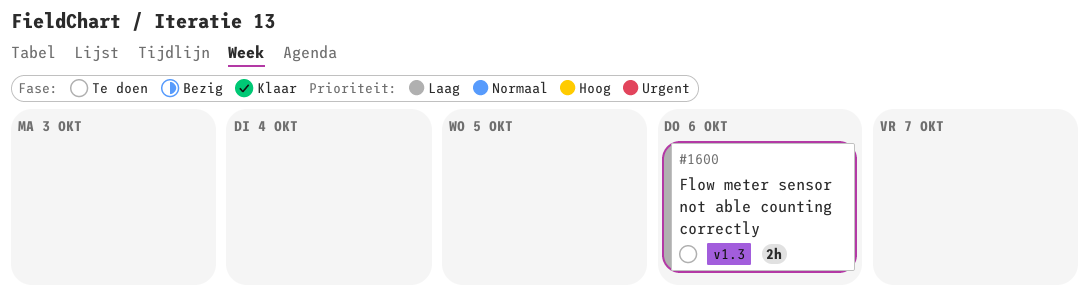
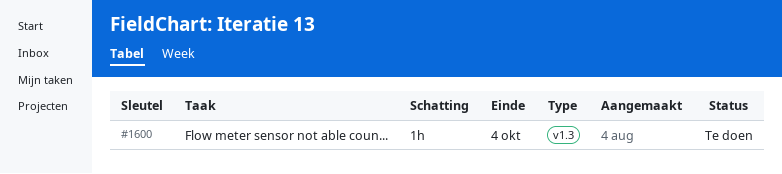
#1600, estimate: 2h -> 1h
#1600, due: Oct 6 -> Oct 4

